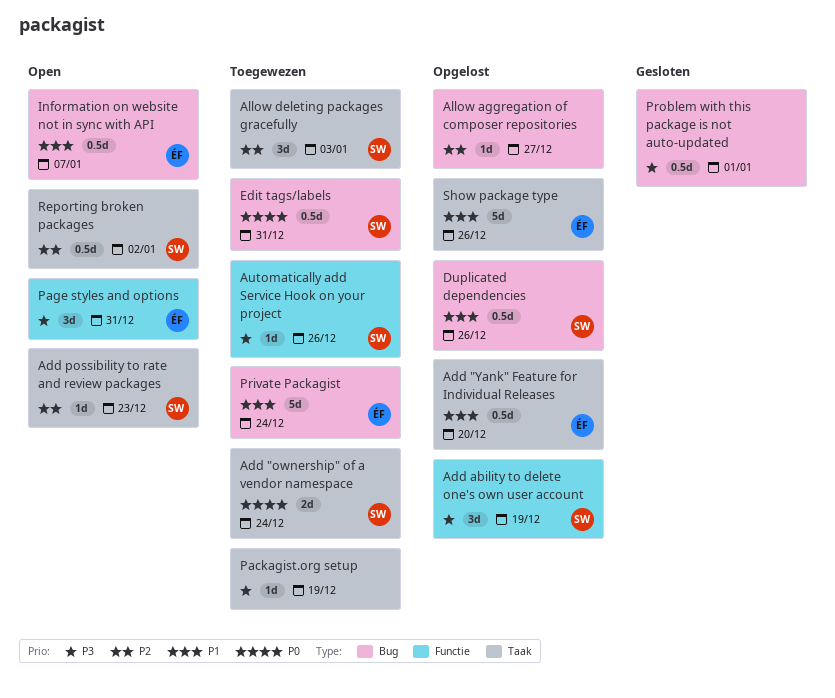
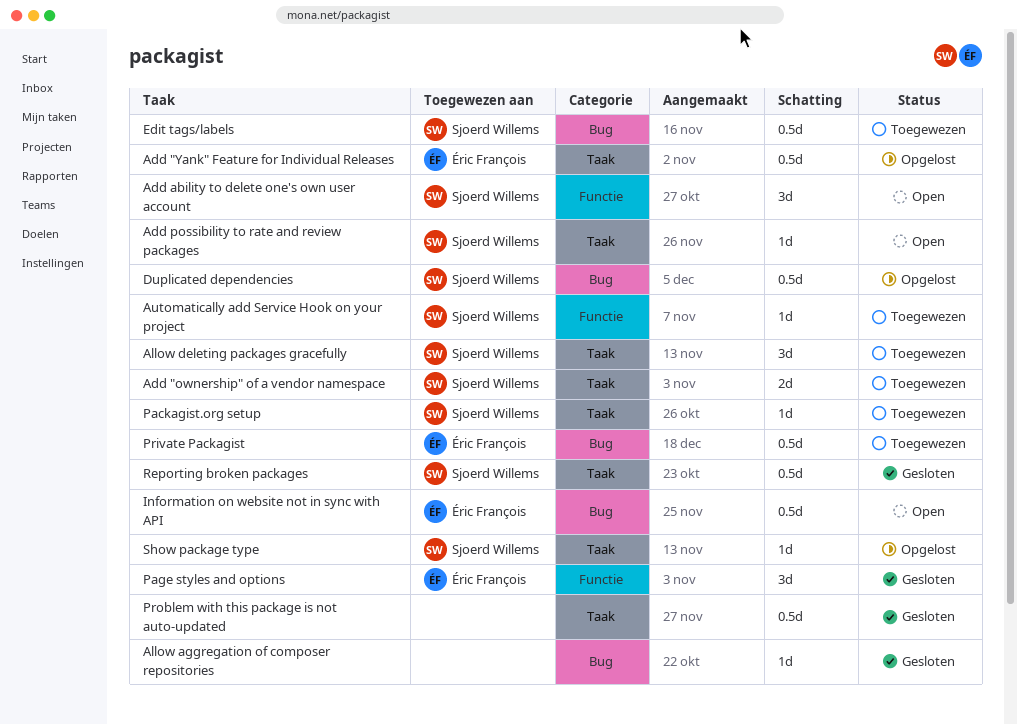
Add ability to delete one's own user account, status: Opgelost -> Open
Allow aggregation of composer repositories, status: Opgelost -> Gesloten
Packagist.org setup, owner: none -> Sjoerd Willems
Page styles and options, status: Open -> Gesloten
Private Packagist, estimate: 5d -> 0.5d
Problem with this package is not auto-updated, label: Bug -> Taak
Reporting broken packages, status: Open -> Gesloten
Show package type, owner: Éric François -> Sjoerd Willems
Show package type, estimate: 5d -> 1d

